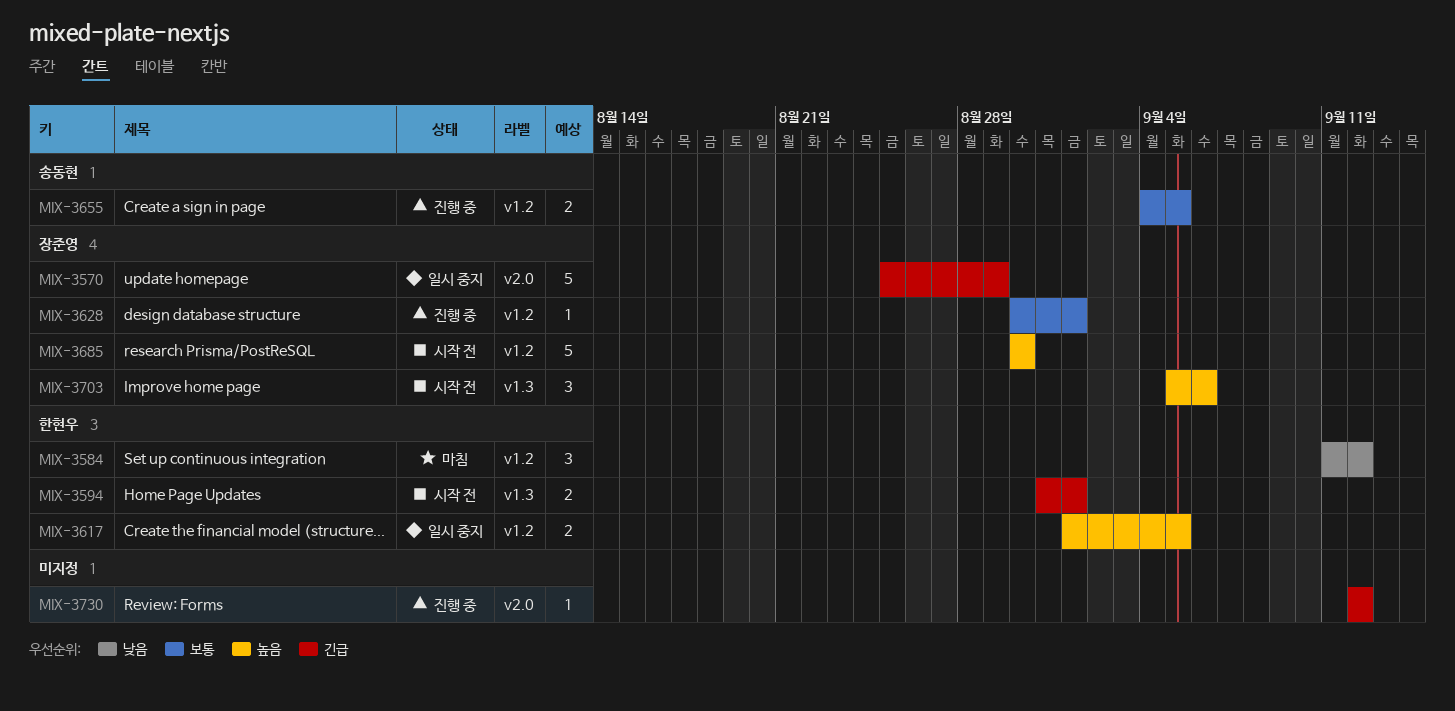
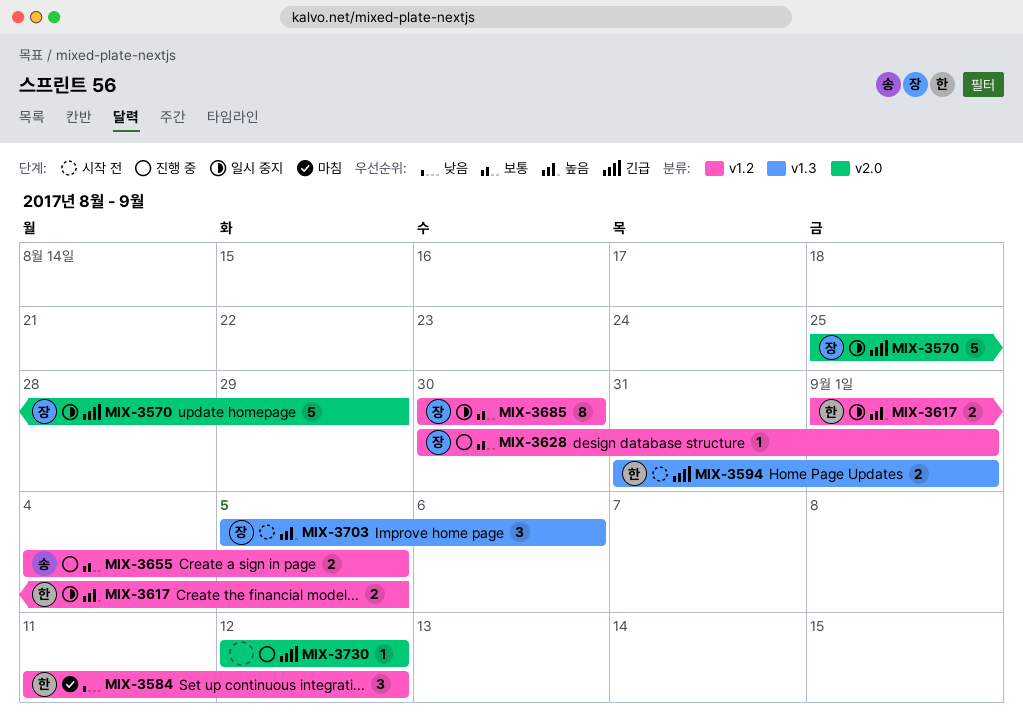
MIX-3685, status: 시작 전 -> 일시 중지
MIX-3685, priority: 높음 -> 보통
MIX-3685, estimate: 5 -> 8

